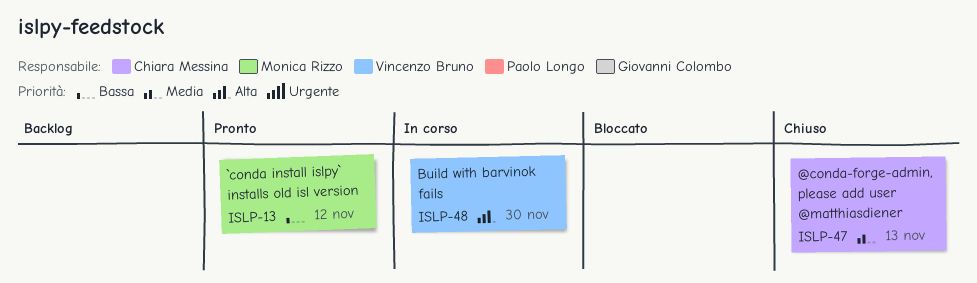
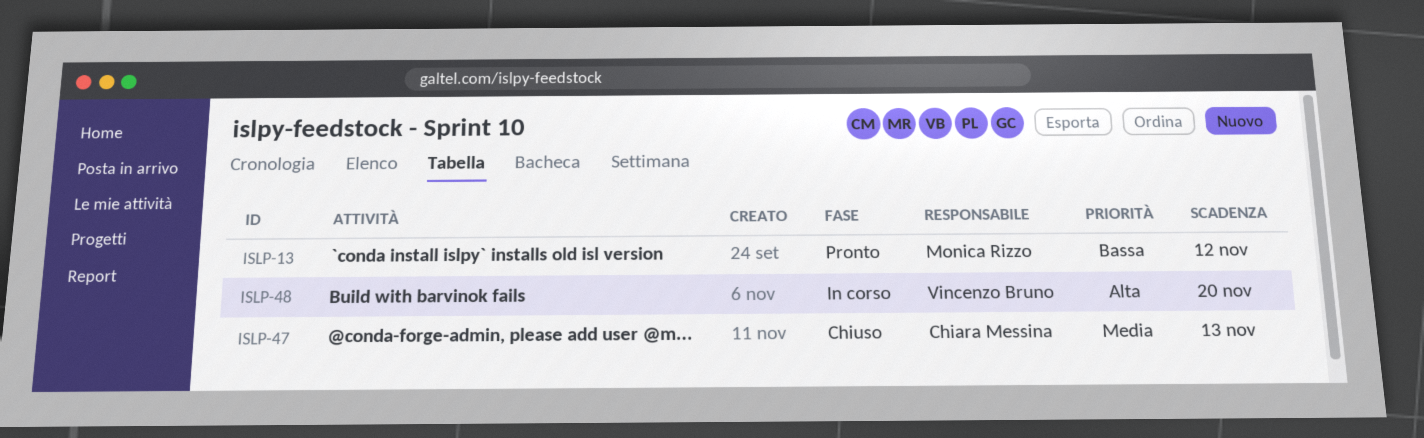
ISLP-48, due: Nov 30 -> Nov 20

